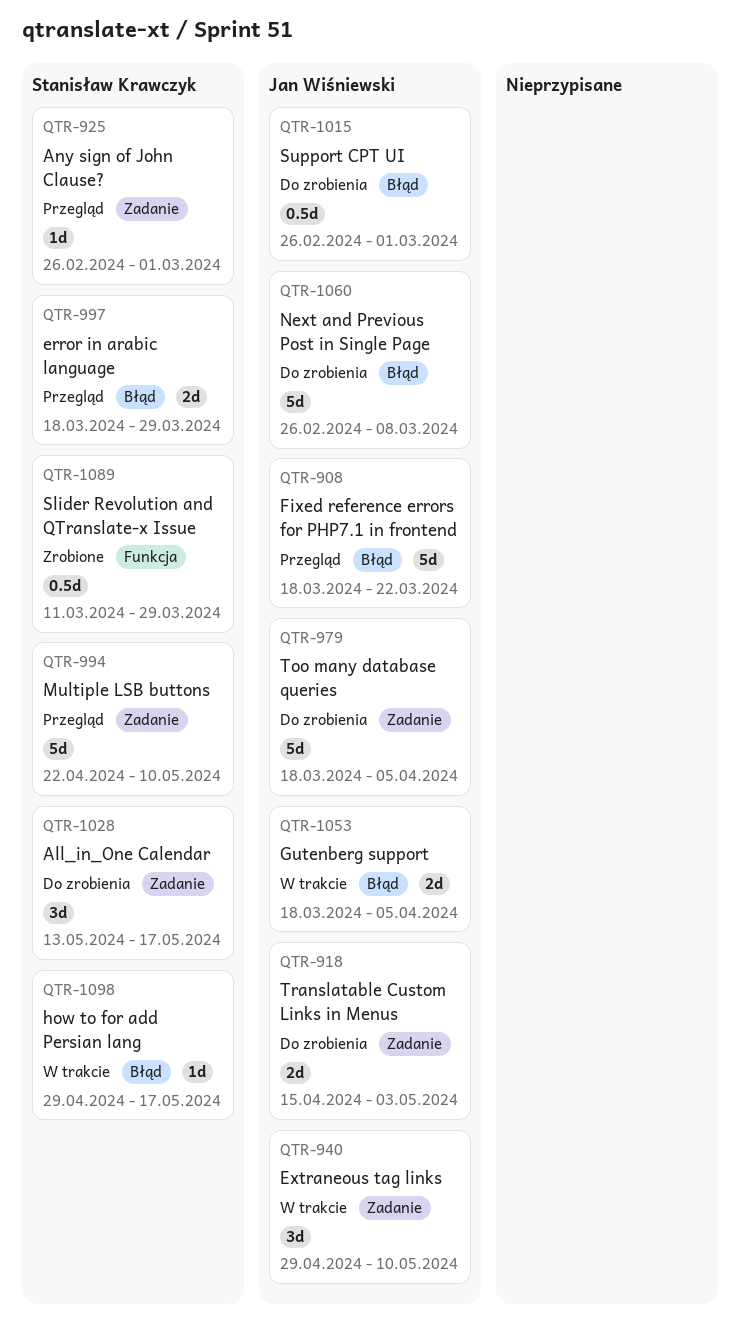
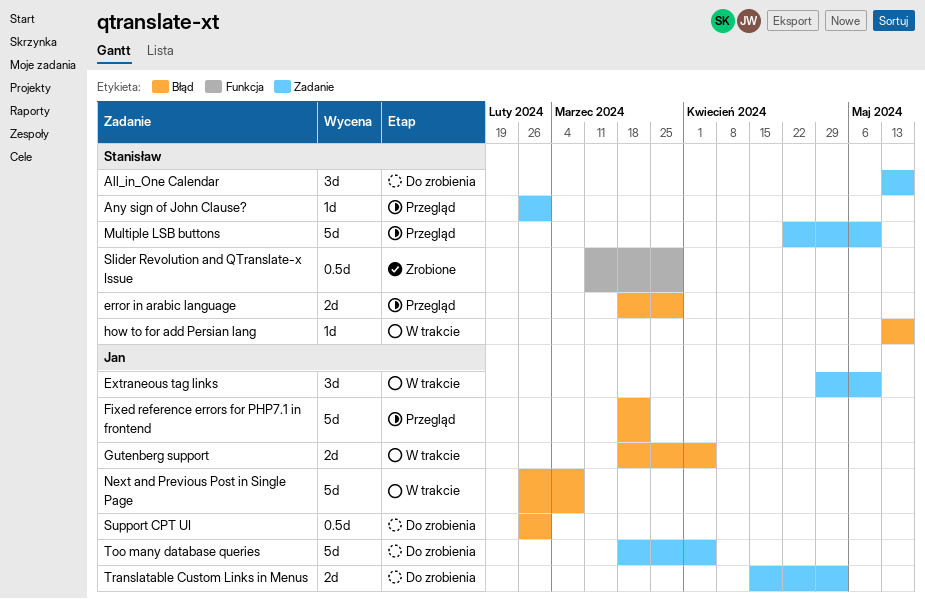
how to for add Persian lang, start: Apr 29 -> May 13
Next and Previous Post in Single Page, status: Do zrobienia -> W trakcie

